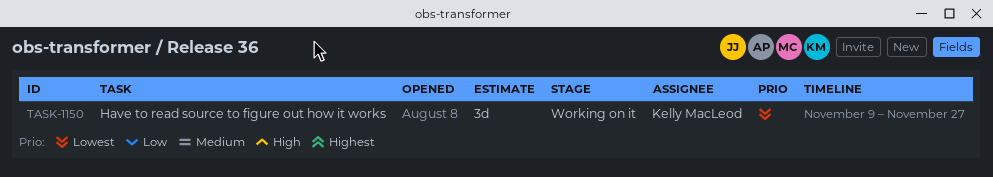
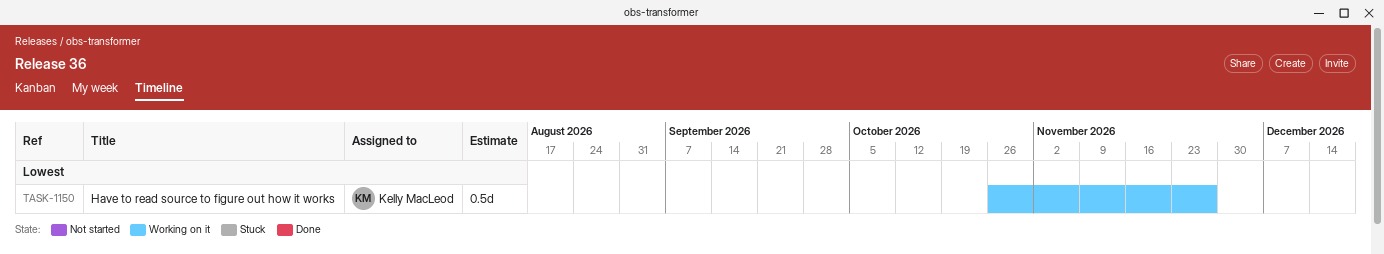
TASK-1150, estimate: 3d -> 0.5d
TASK-1150, start: Nov 9 -> Oct 26

